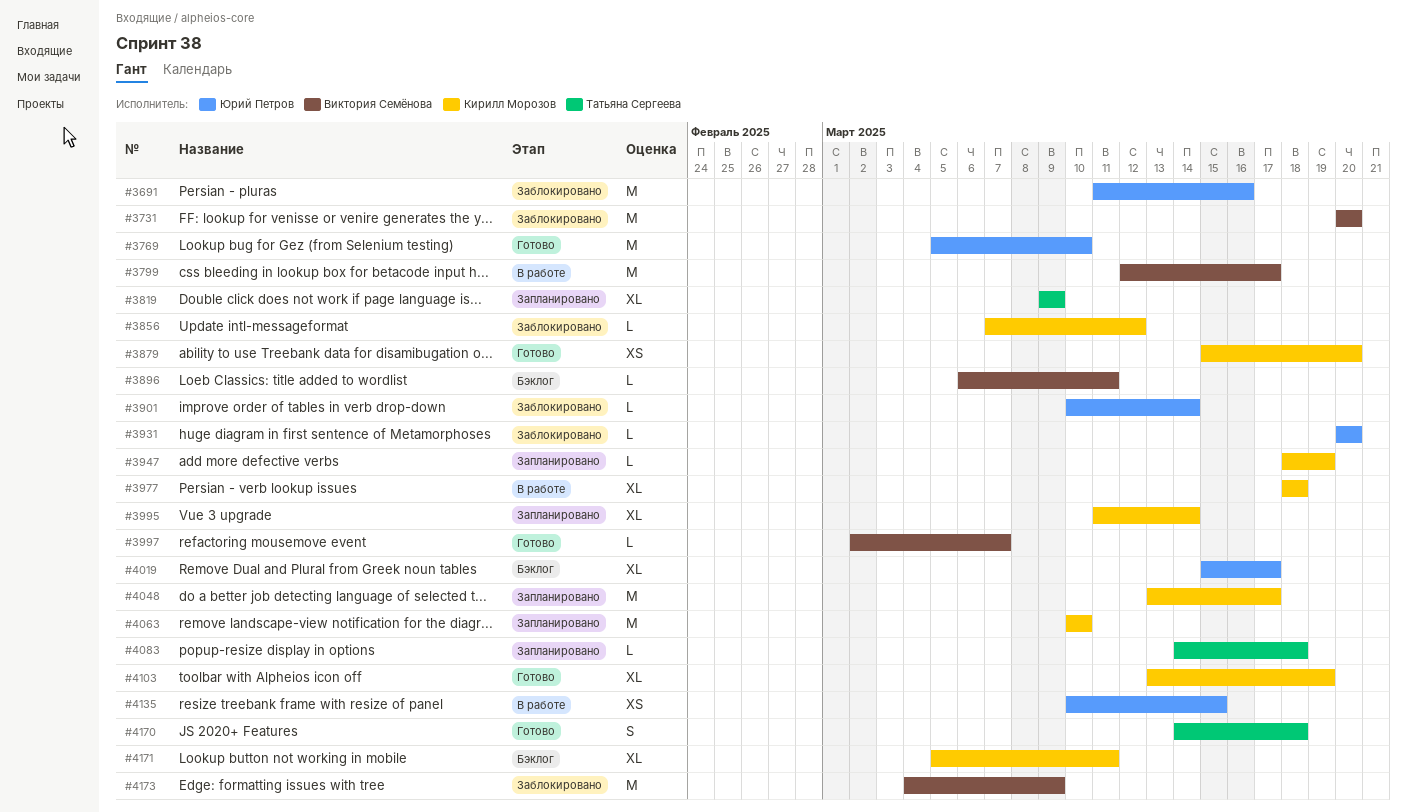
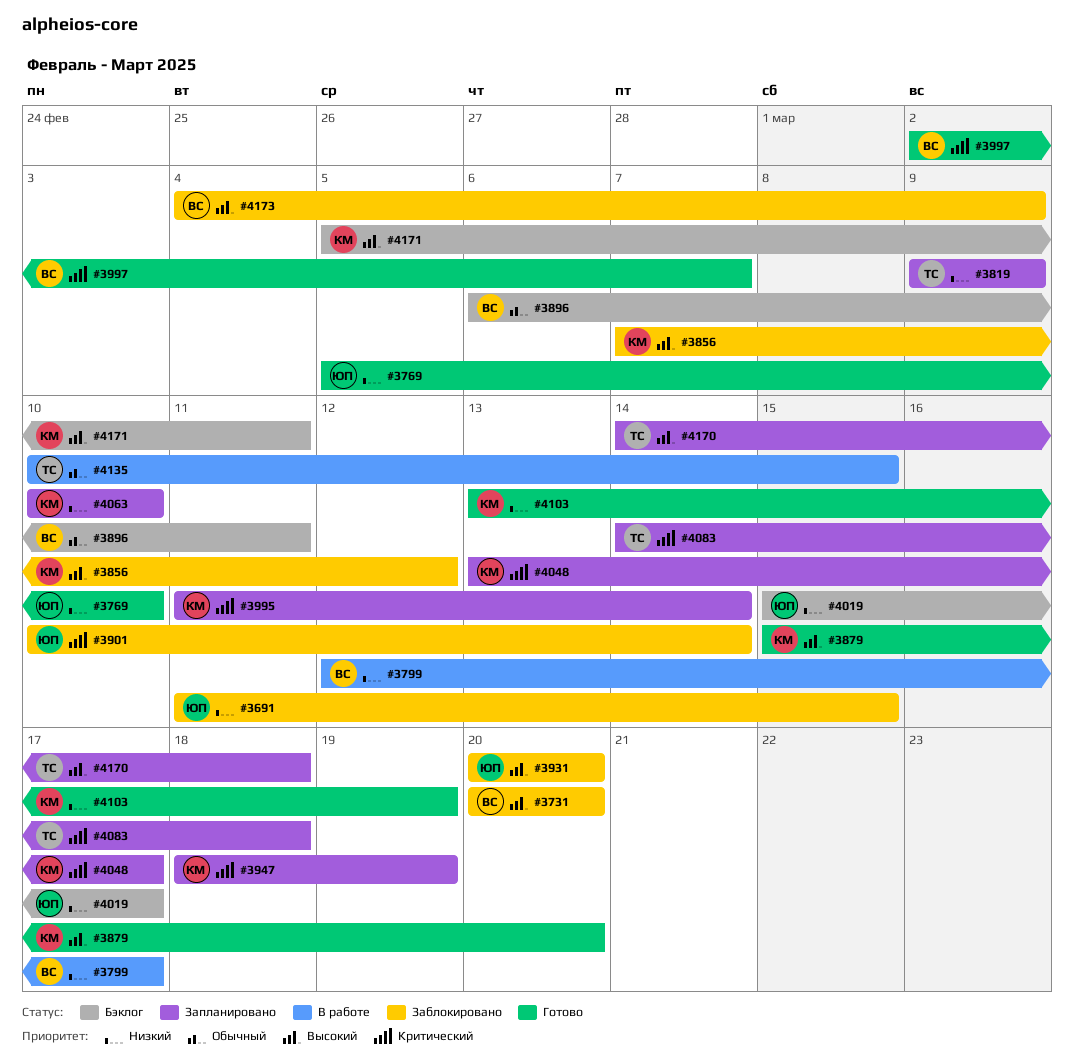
#3691, due: Mar 16 -> Mar 15
#3977: present -> none
#4135, owner: Юрий Петров -> Татьяна Сергеева
#4170, status: Готово -> Запланировано

